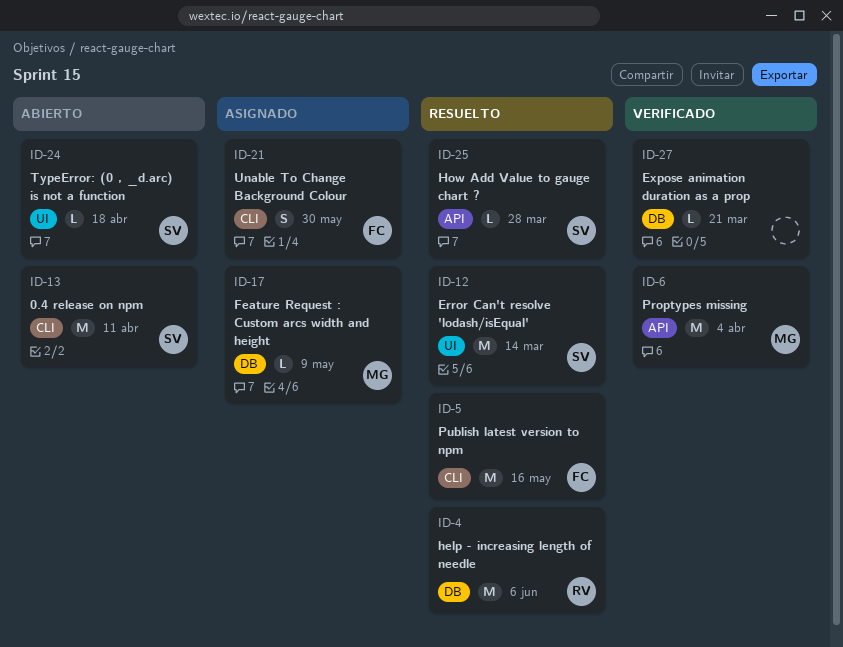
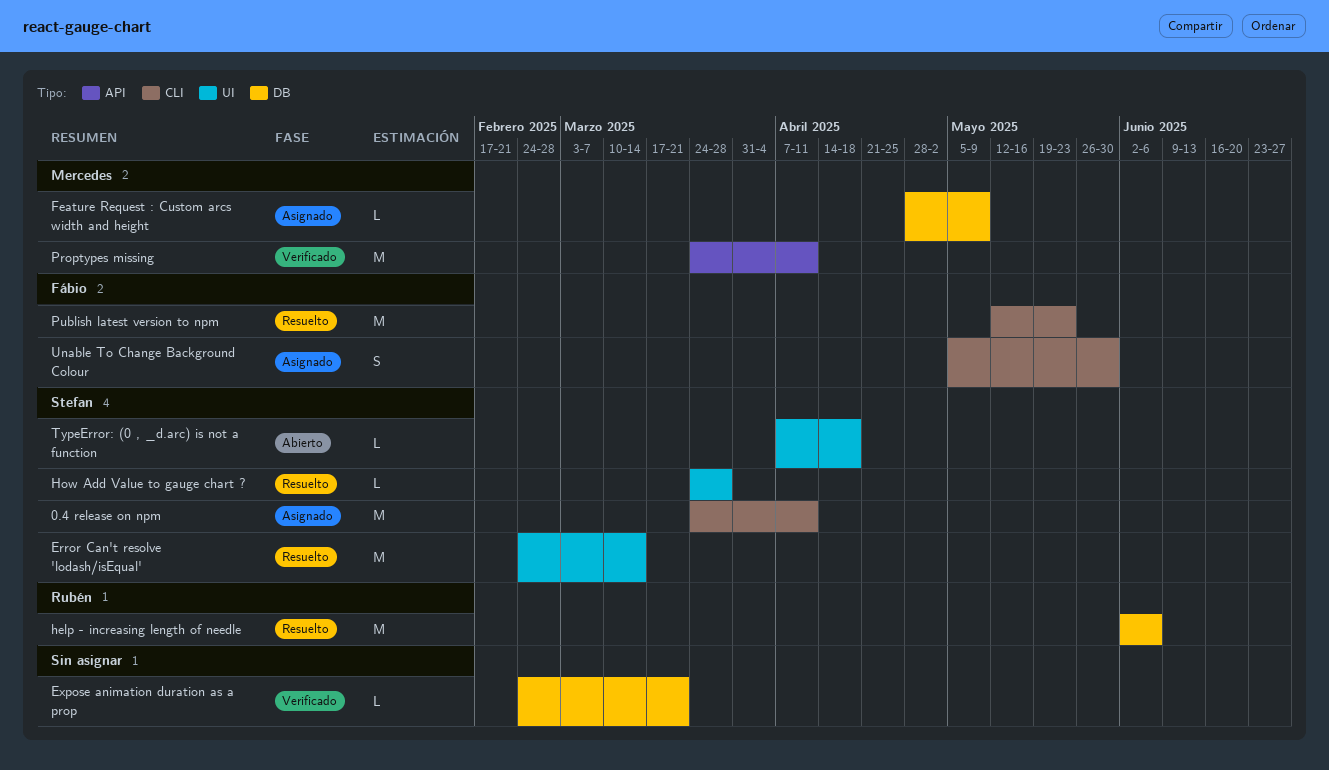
0.4 release on npm, status: Abierto -> Asignado
How Add Value to gauge chart ?, label: API -> UI
Proptypes missing, due: Apr 4 -> Apr 11
Publish latest version to npm, due: May 16 -> May 23

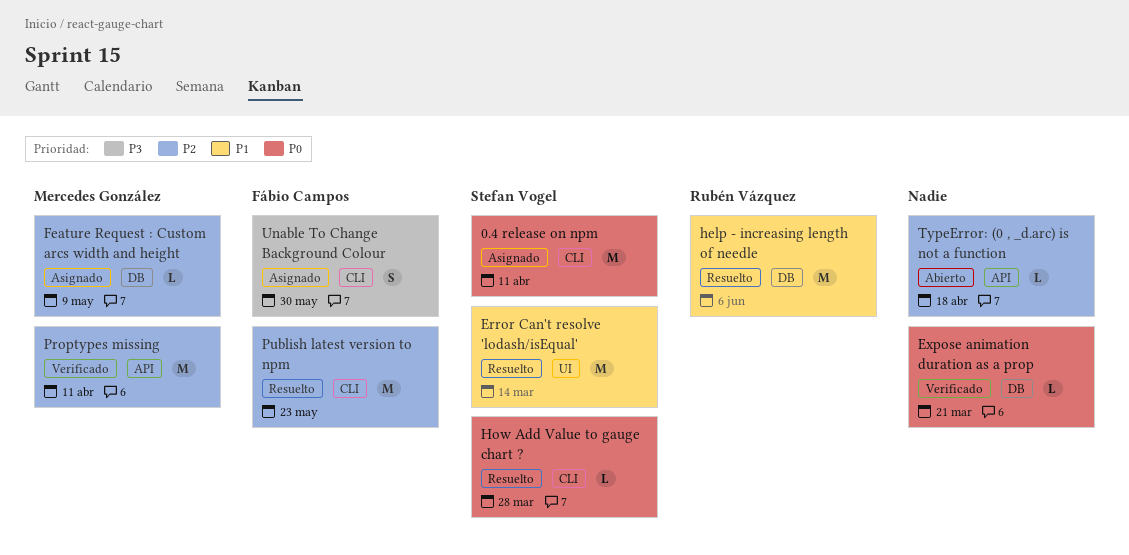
How Add Value to gauge chart ?, label: UI -> CLI
TypeError: (0 , _d.arc) is not a function, owner: Stefan Vogel -> none
TypeError: (0 , _d.arc) is not a function, label: UI -> API

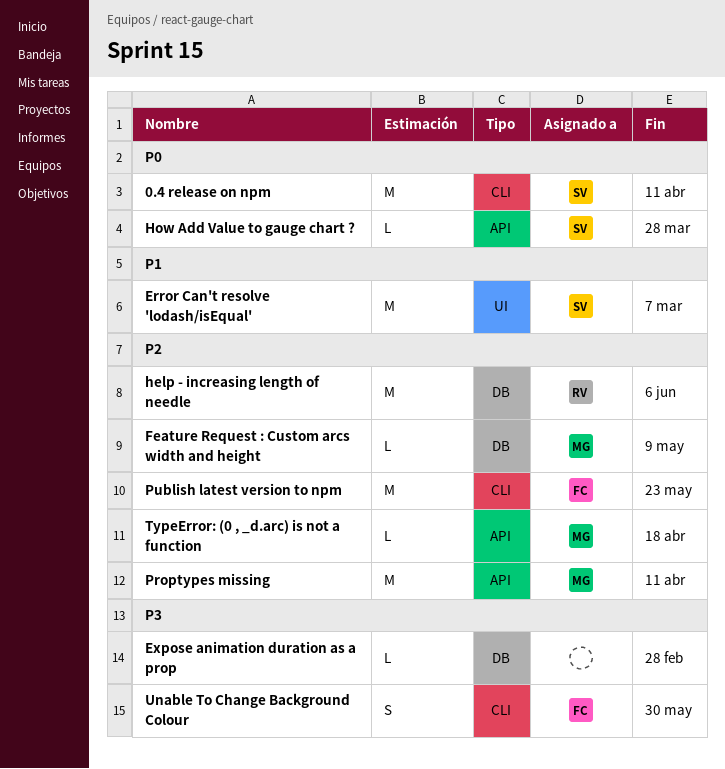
Error Can't resolve 'lodash/isEqual', due: Mar 14 -> Mar 7
Expose animation duration as a prop, priority: P0 -> P3
Expose animation duration as a prop, due: Mar 21 -> Feb 28
help - increasing length of needle, priority: P1 -> P2
How Add Value to gauge chart ?, label: CLI -> API
TypeError: (0 , _d.arc) is not a function, owner: none -> Mercedes González

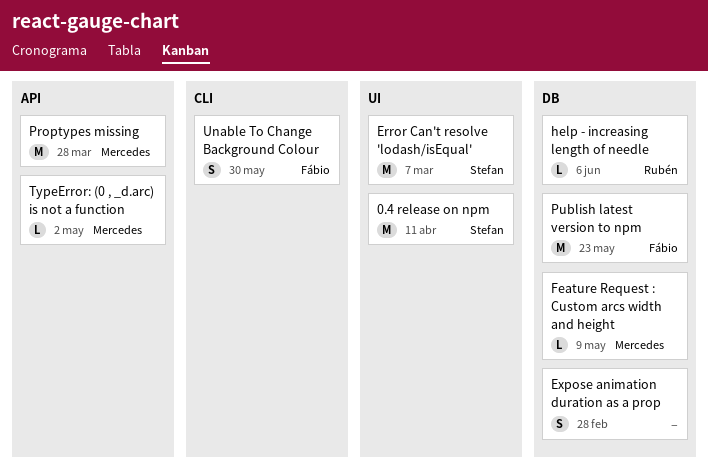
0.4 release on npm, label: CLI -> UI
Expose animation duration as a prop, estimate: L -> S
help - increasing length of needle, estimate: M -> L
How Add Value to gauge chart ?: present -> none
Proptypes missing, due: Apr 11 -> Mar 28
Publish latest version to npm, label: CLI -> DB
TypeError: (0 , _d.arc) is not a function, due: Apr 18 -> May 2

